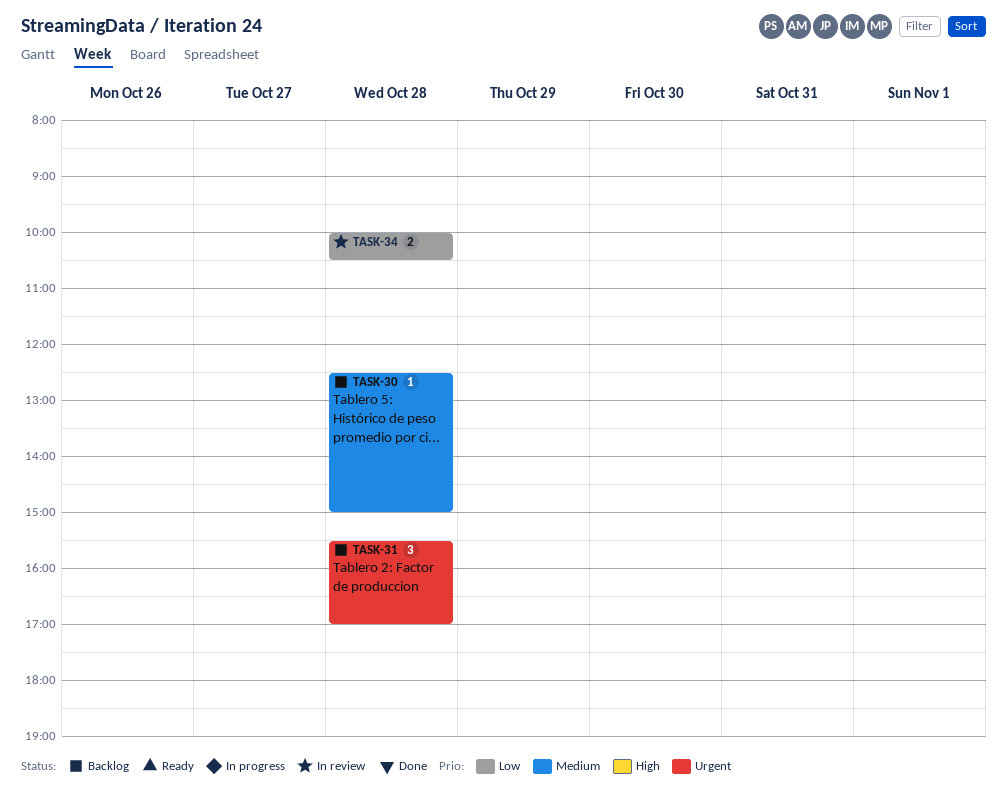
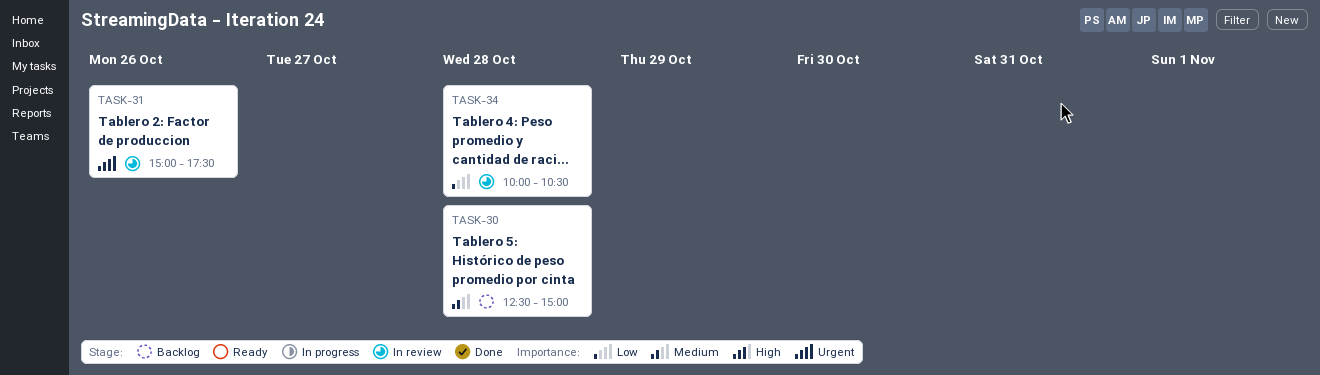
TASK-31, status: Backlog -> In review
TASK-31, day: Oct 28 -> Oct 26
TASK-31, begins: 15:30 -> 15:00
TASK-31, ends: 17:00 -> 17:30

